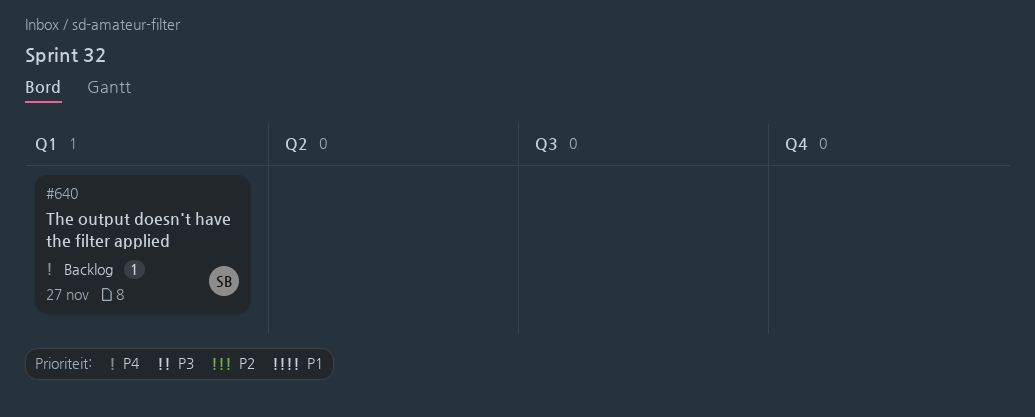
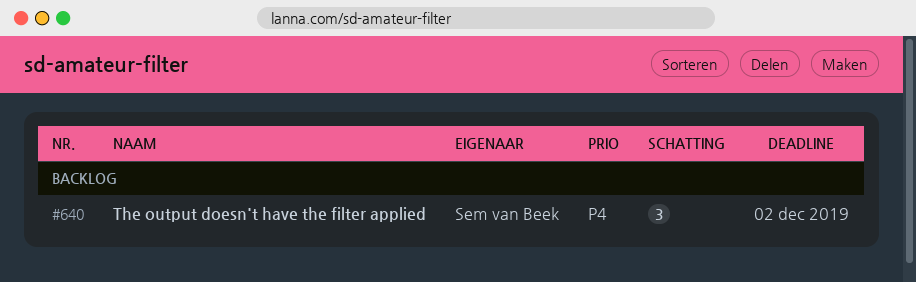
#640, estimate: 1 -> 3
#640, due: Nov 27 -> Dec 2

